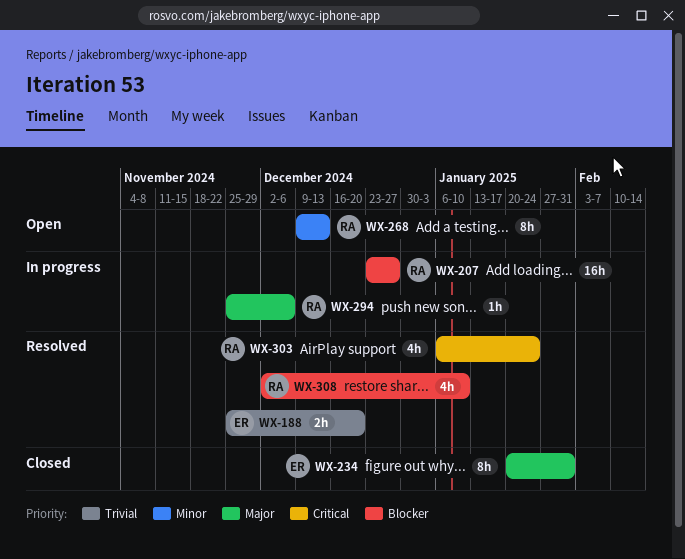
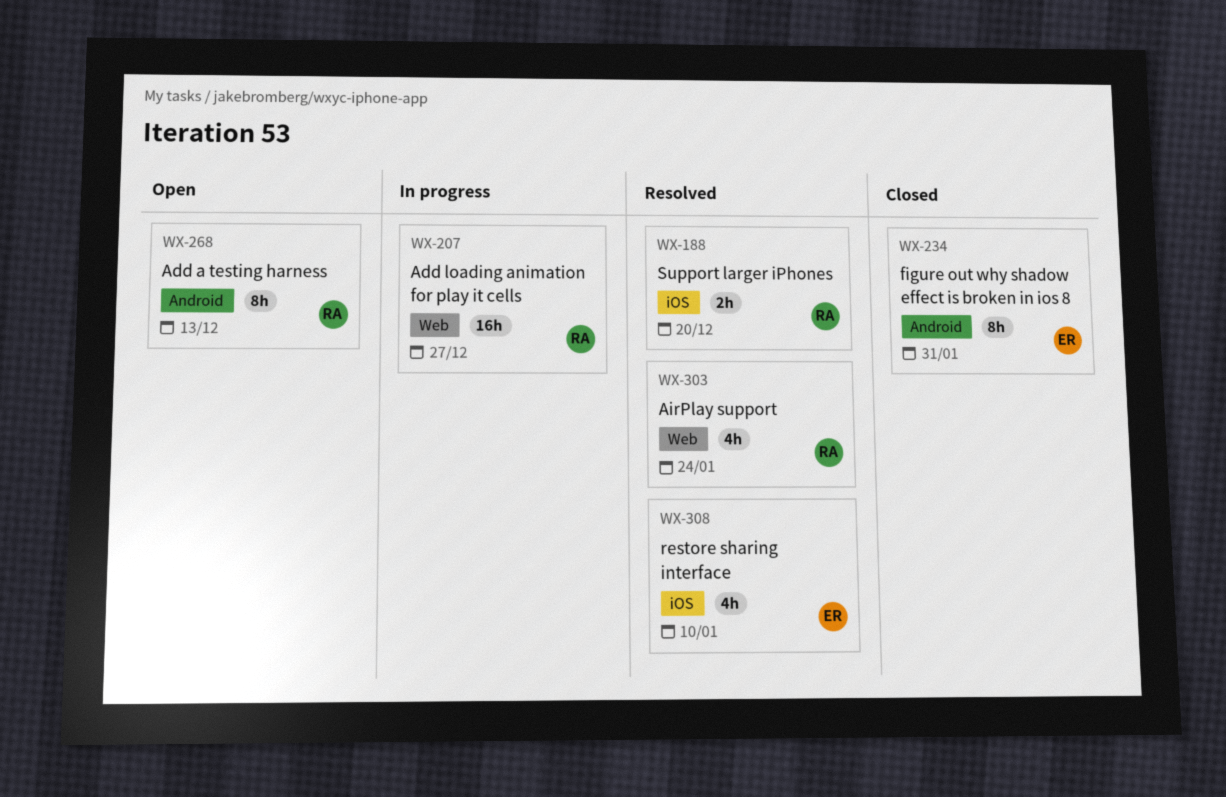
WX-188, owner: ER -> RA
WX-294: present -> none
WX-308, owner: RA -> ER

